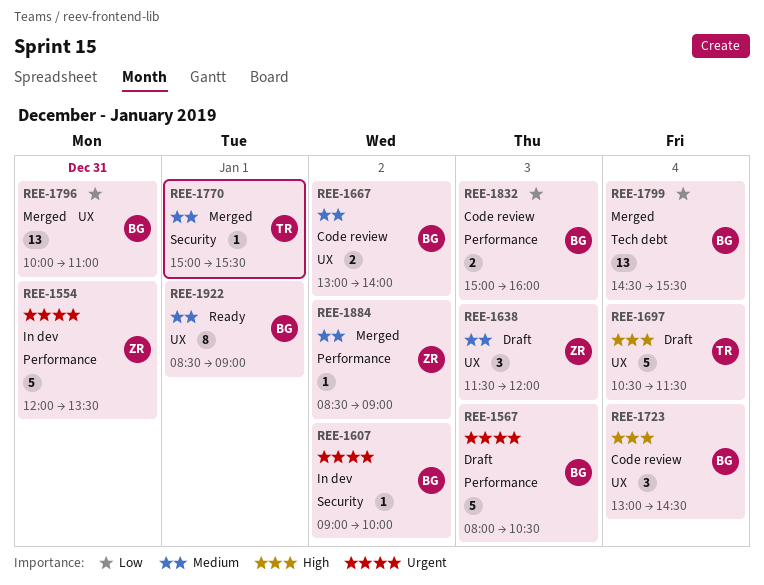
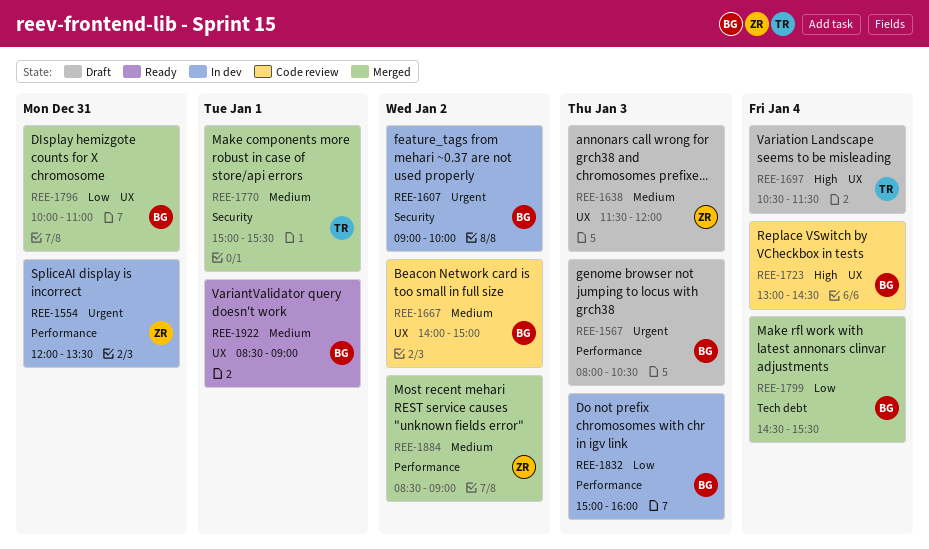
REE-1667, begins: 13:00 -> 14:00
REE-1667, ends: 14:00 -> 15:00
REE-1832, status: Code review -> In dev

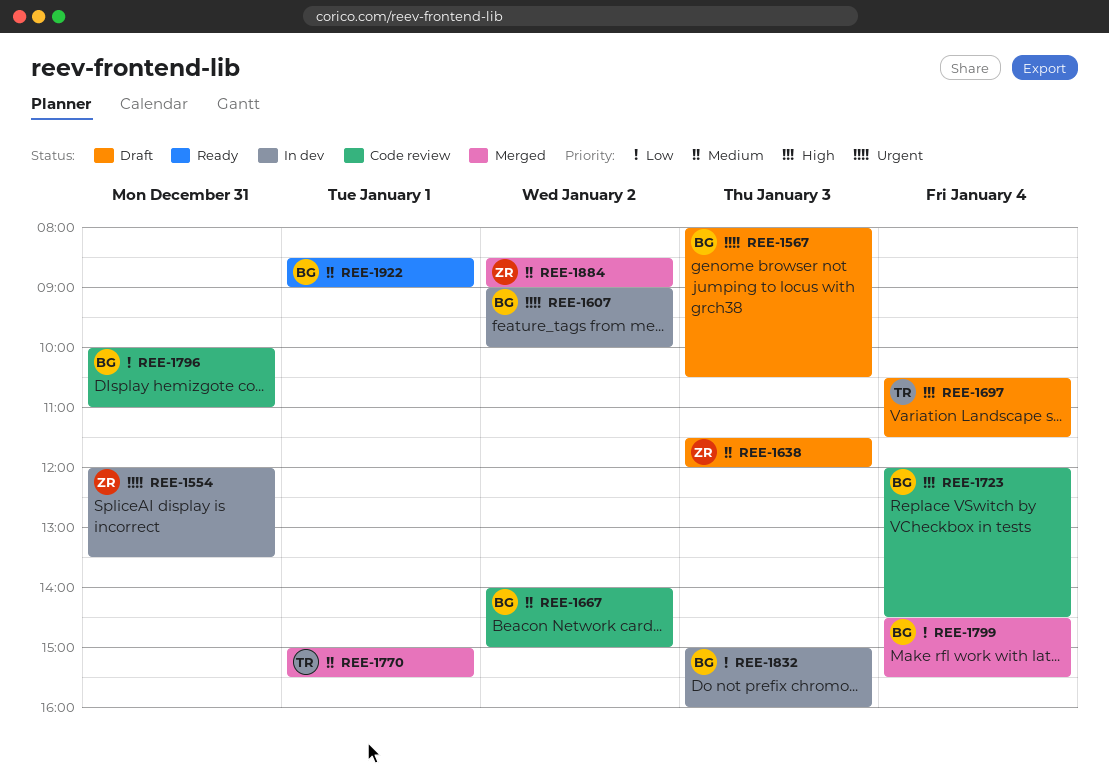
REE-1723, begins: 13:00 -> 12:00
REE-1796, status: Merged -> Code review

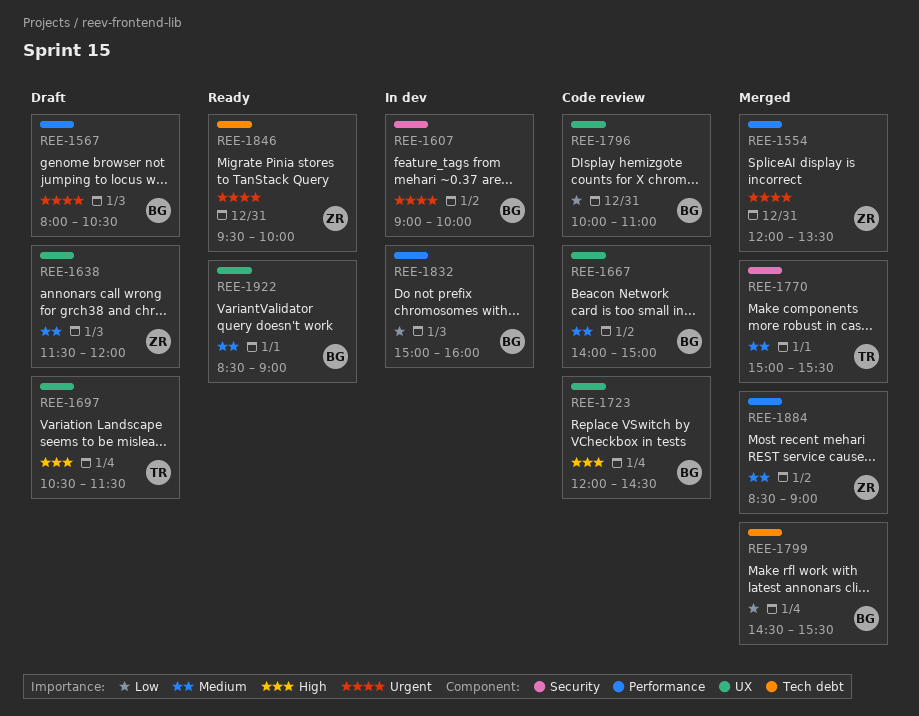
REE-1554, status: In dev -> Merged
REE-1846: none -> present

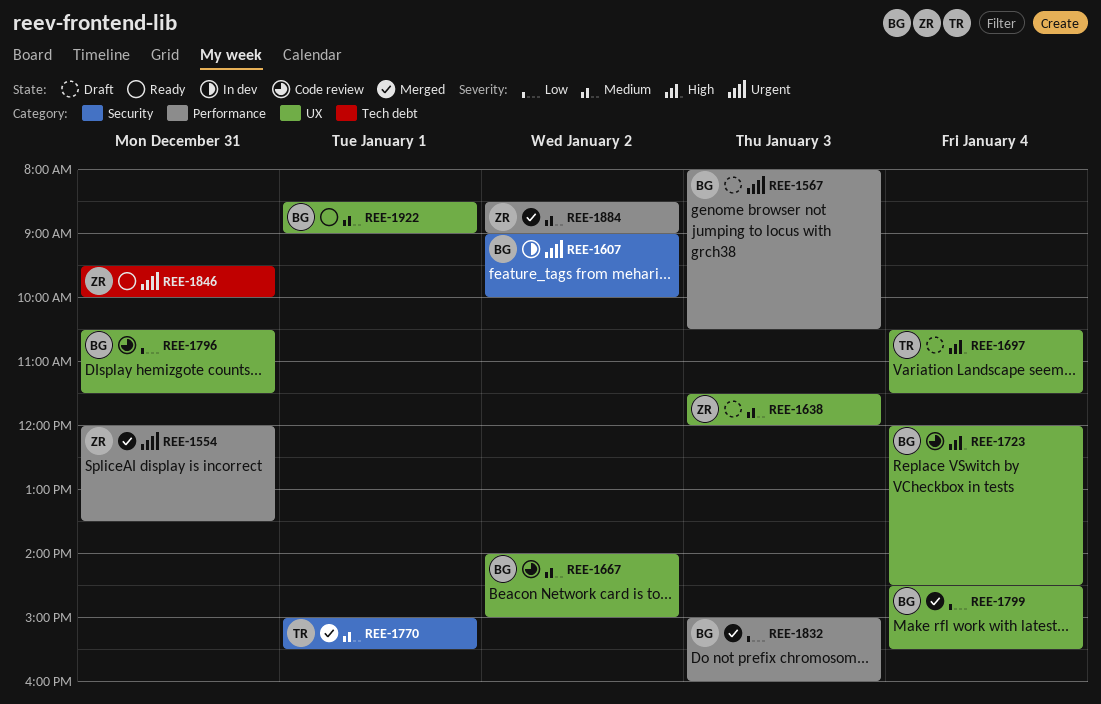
REE-1796, begins: 10:00 -> 10:30
REE-1796, ends: 11:00 -> 11:30
REE-1799, label: Tech debt -> UX
REE-1832, status: In dev -> Merged

